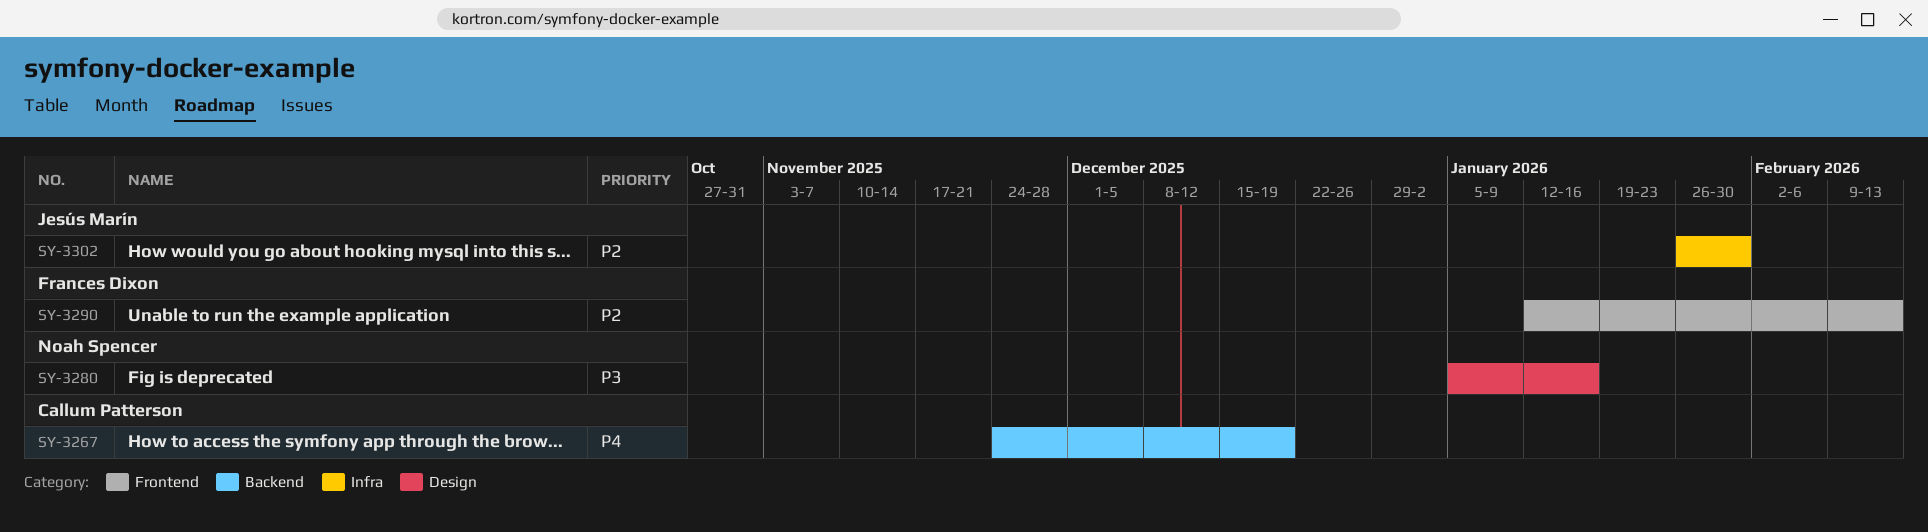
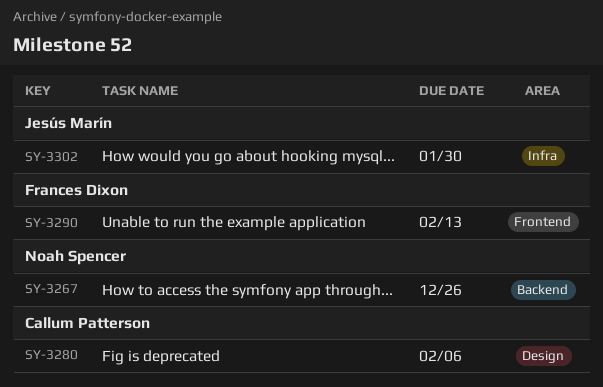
SY-3267, owner: Callum Patterson -> Noah Spencer
SY-3267, due: Dec 19 -> Dec 26
SY-3280, owner: Noah Spencer -> Callum Patterson
SY-3280, due: Jan 16 -> Feb 6

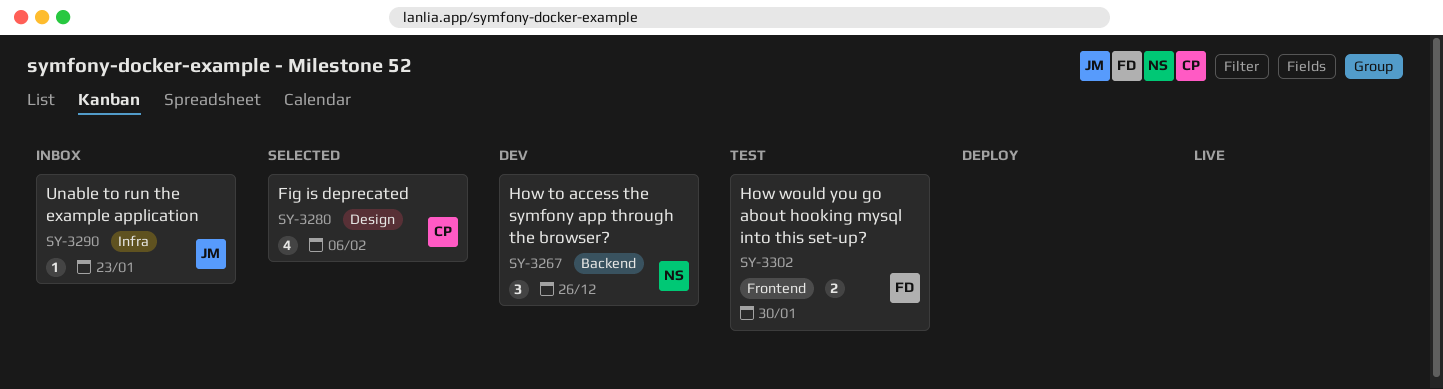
SY-3290, owner: Frances Dixon -> Jesús Marín
SY-3290, label: Frontend -> Infra
SY-3290, due: Feb 13 -> Jan 23
SY-3302, owner: Jesús Marín -> Frances Dixon
SY-3302, label: Infra -> Frontend

